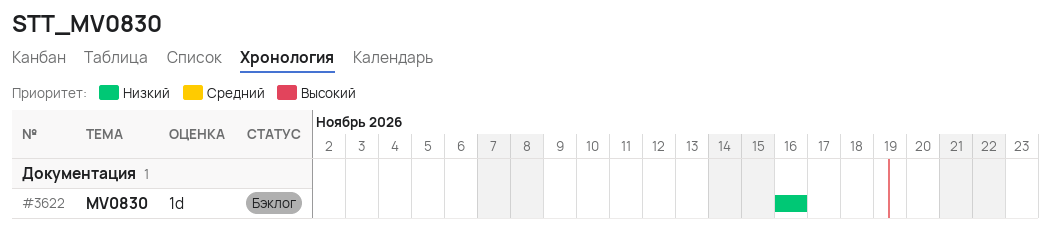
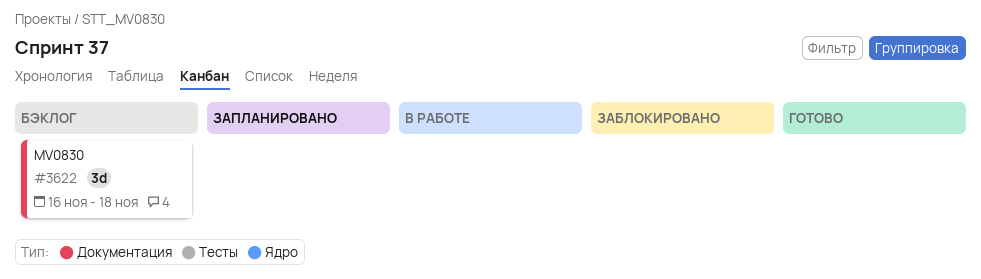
#3622, estimate: 1d -> 3d
#3622, due: Nov 16 -> Nov 18

